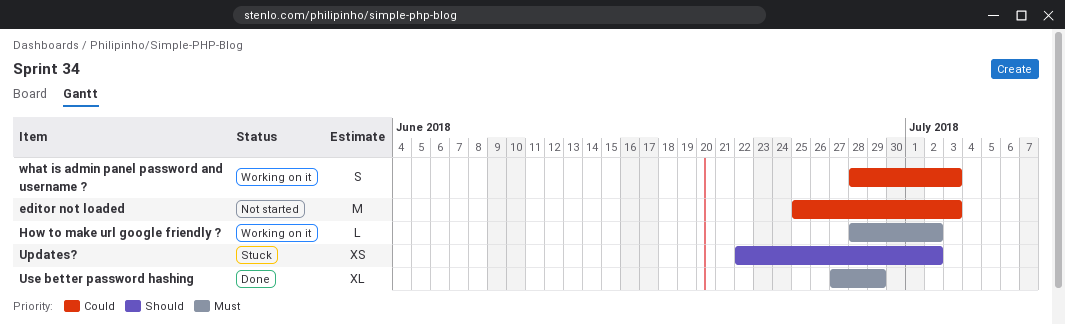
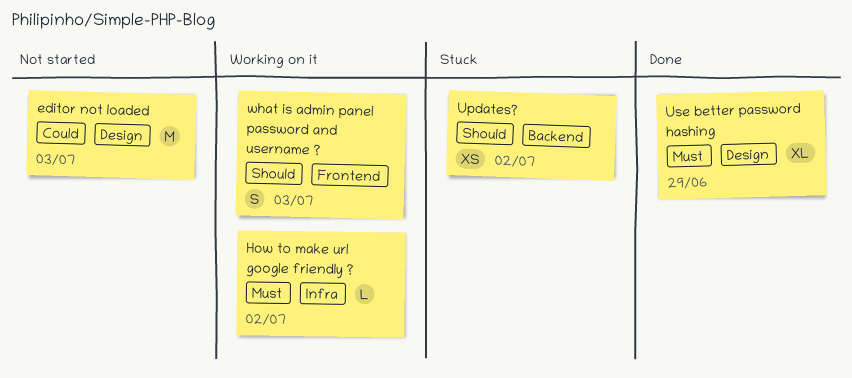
what is admin panel password and username ?, priority: Could -> Should

